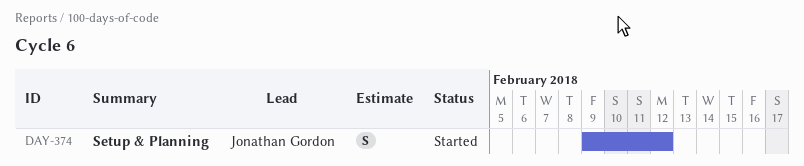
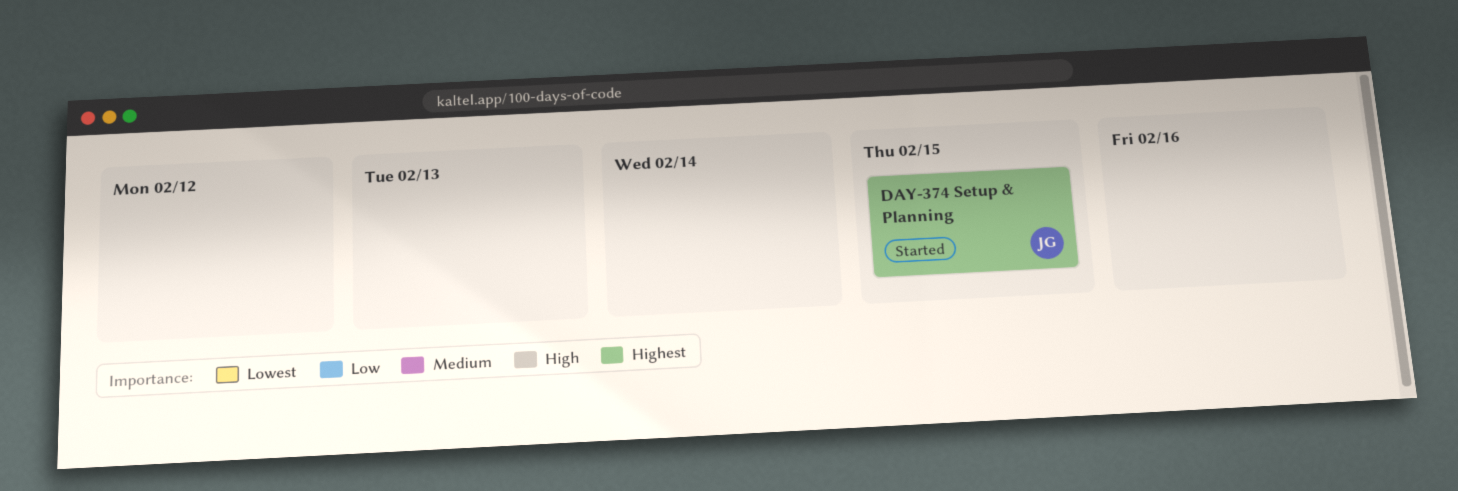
DAY-374, due: Feb 12 -> Feb 15

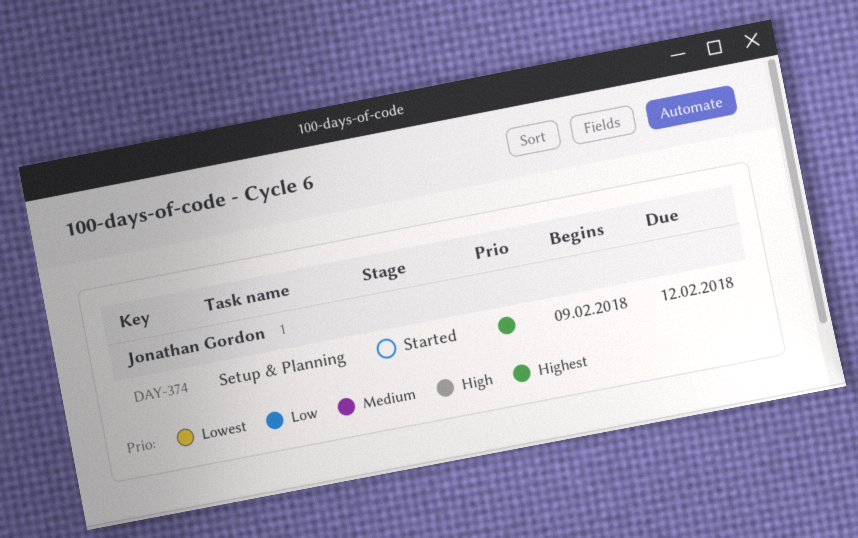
DAY-374, due: Feb 15 -> Feb 12

